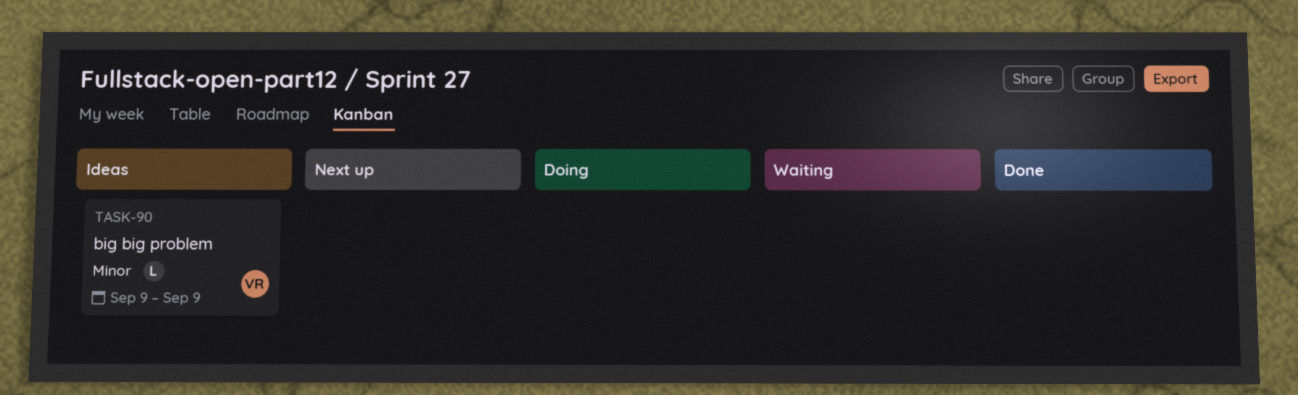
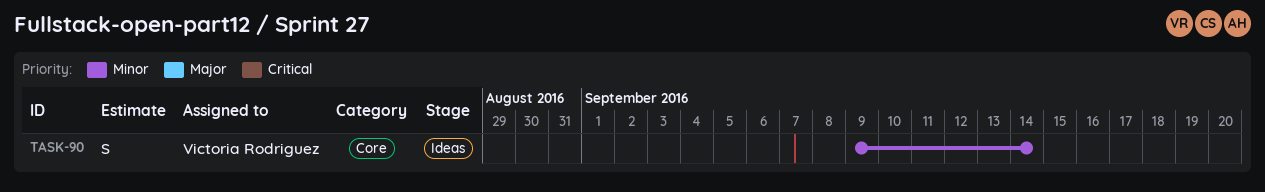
TASK-90, estimate: L -> S
TASK-90, due: Sep 9 -> Sep 14

